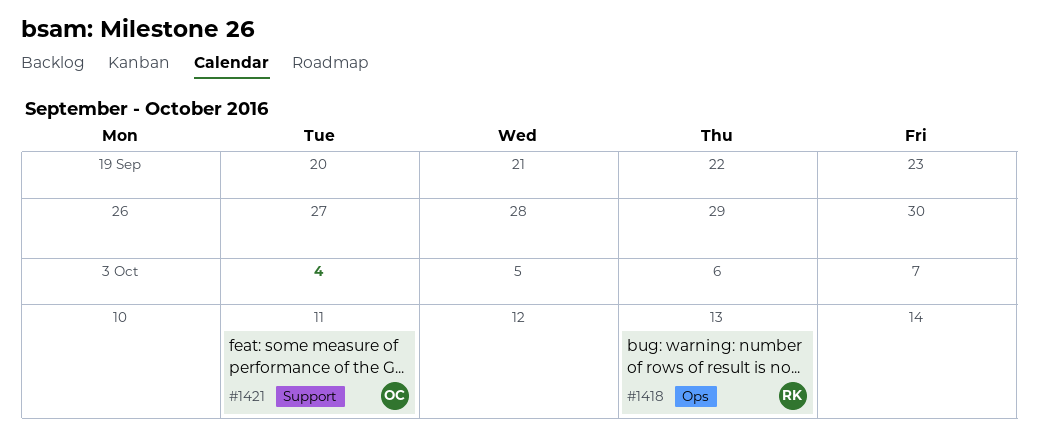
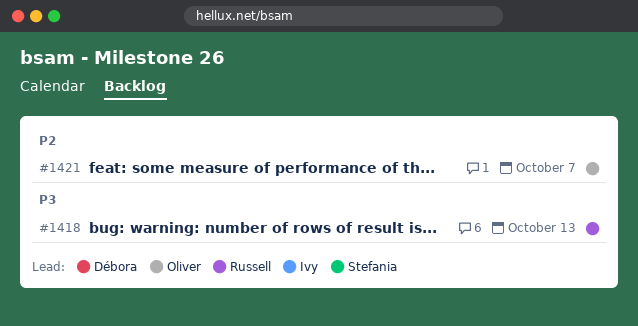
#1421, due: Oct 11 -> Oct 7

